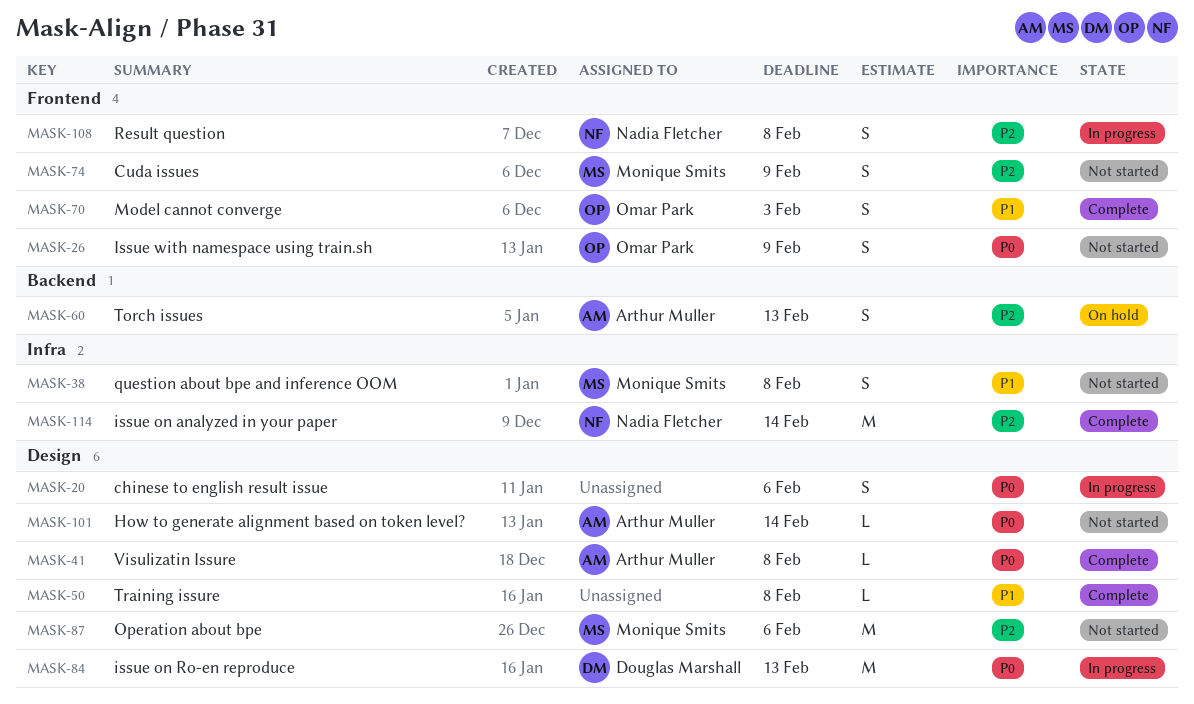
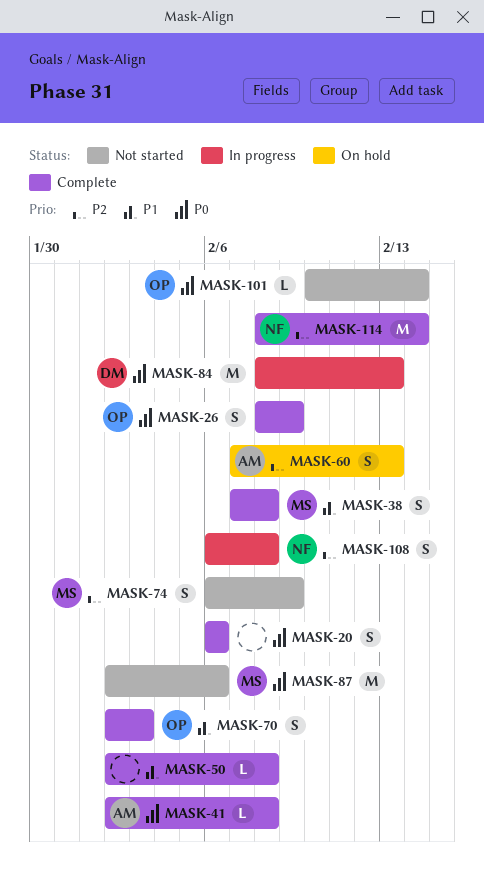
MASK-20, status: In progress -> Complete
MASK-26, status: Not started -> Complete
MASK-38, status: Not started -> Complete
MASK-87, priority: P2 -> P0
MASK-101, owner: Arthur Muller -> Omar Park

